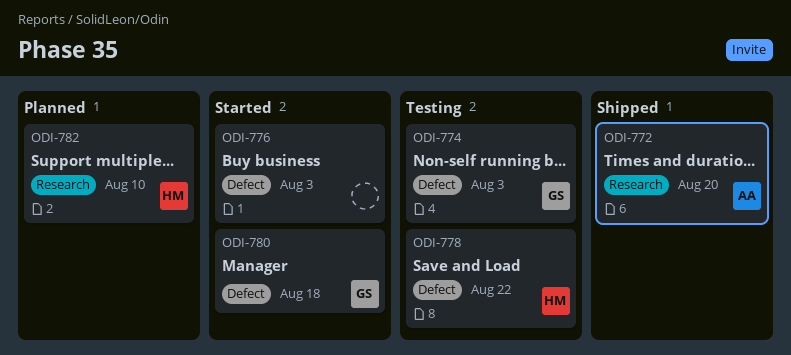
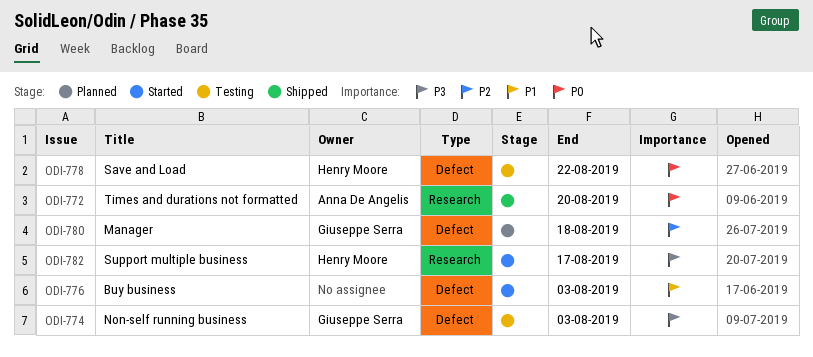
ODI-780, status: Started -> Planned
ODI-782, status: Planned -> Started
ODI-782, due: Aug 10 -> Aug 17

